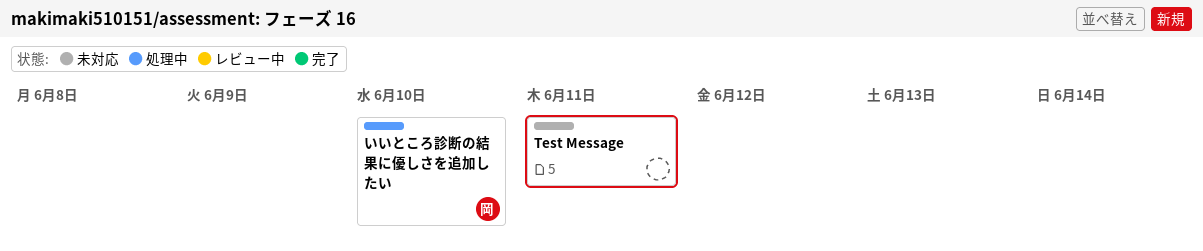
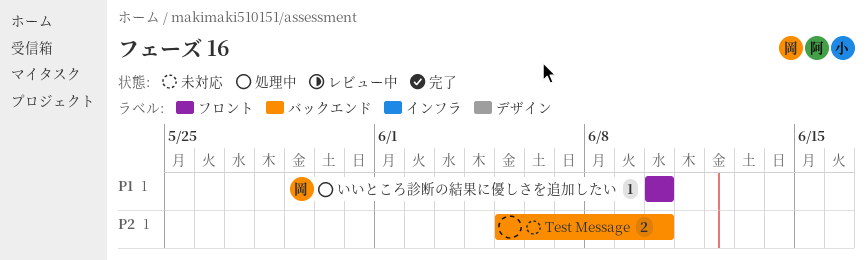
Test Message, due: Jun 11 -> Jun 10

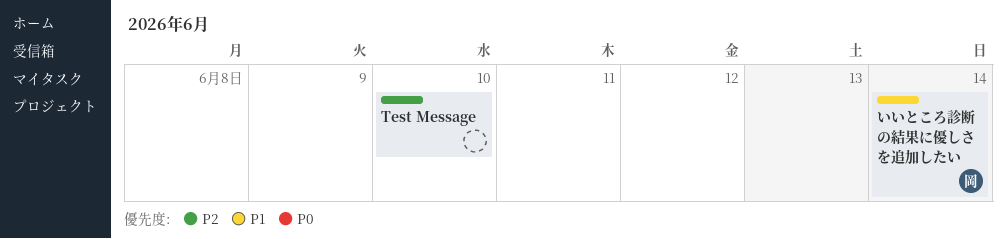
いいところ診断の結果に優しさを追加したい, due: Jun 10 -> Jun 14

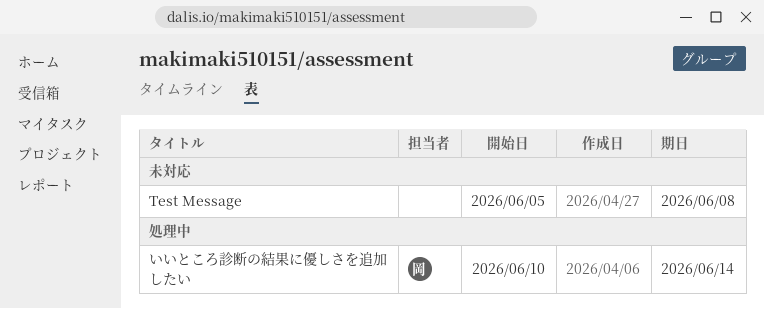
Test Message, due: Jun 10 -> Jun 8

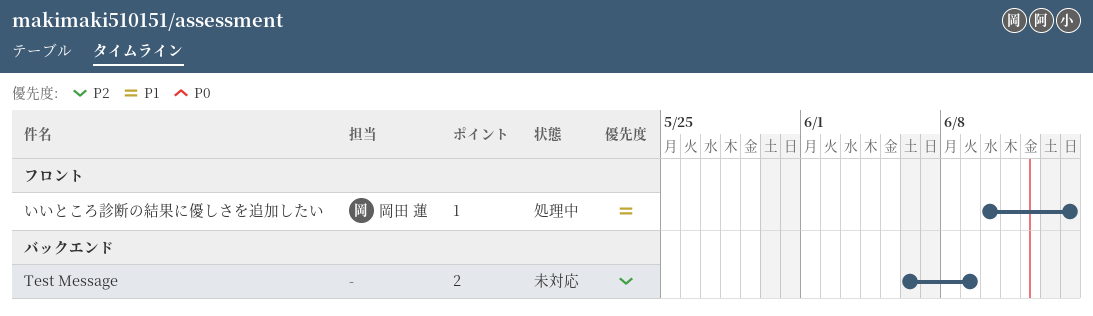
Test Message, start: Jun 5 -> Jun 6
Test Message, due: Jun 8 -> Jun 9

